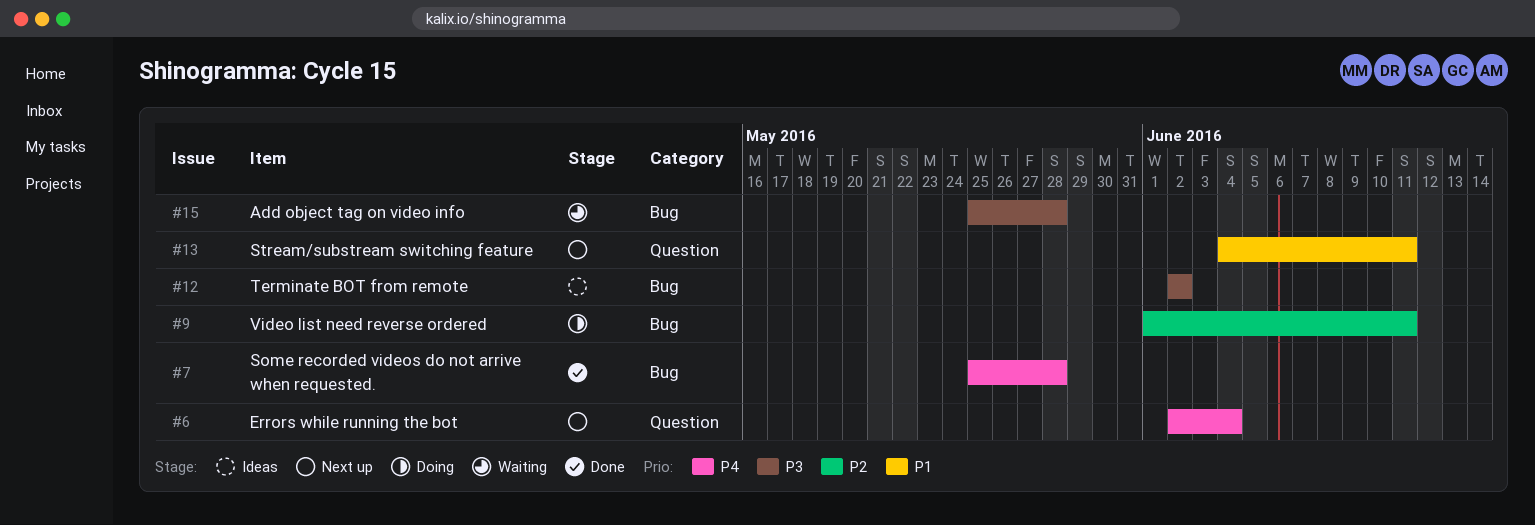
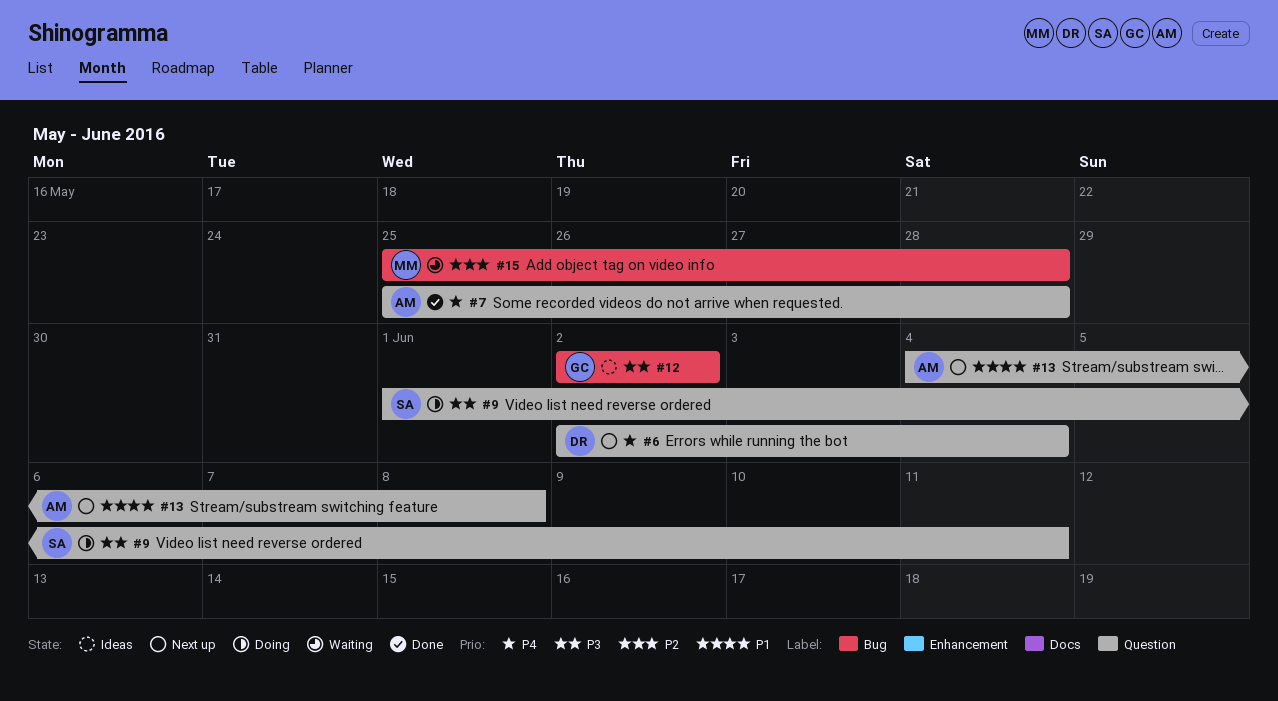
#7, label: Bug -> Question
#9, priority: P2 -> P3
#9, label: Bug -> Question
#13, due: Jun 11 -> Jun 8
#15, priority: P3 -> P2

